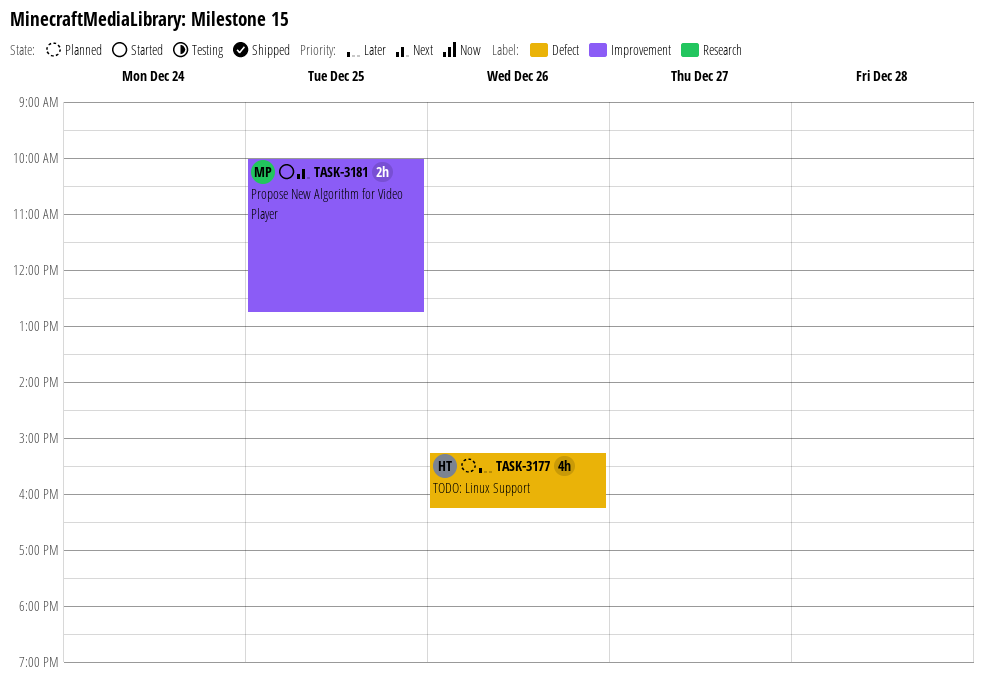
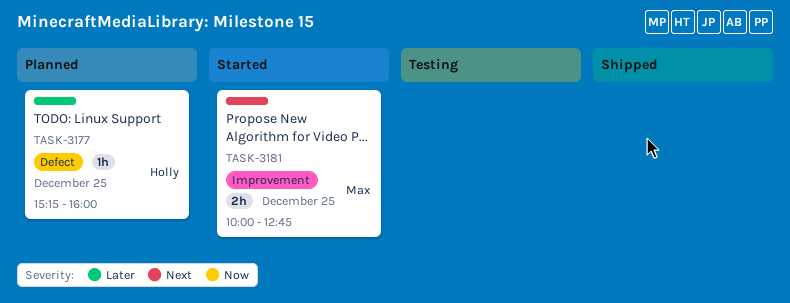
TASK-3177, estimate: 4h -> 1h
TASK-3177, day: Dec 26 -> Dec 25
TASK-3177, ends: 16:15 -> 16:00

